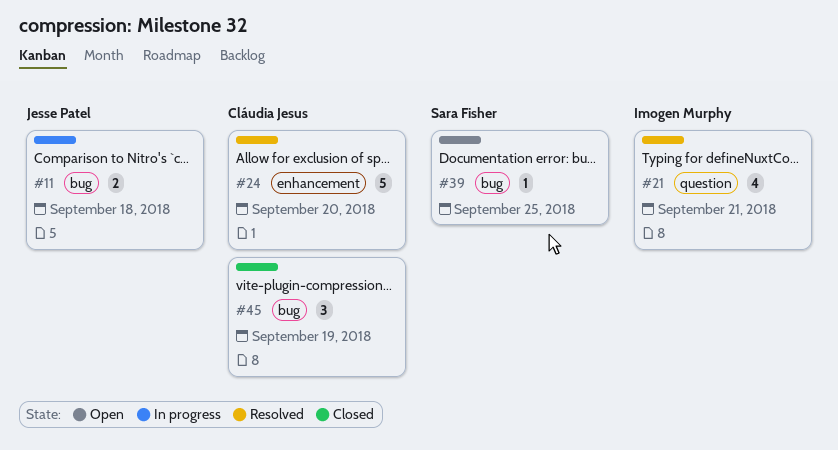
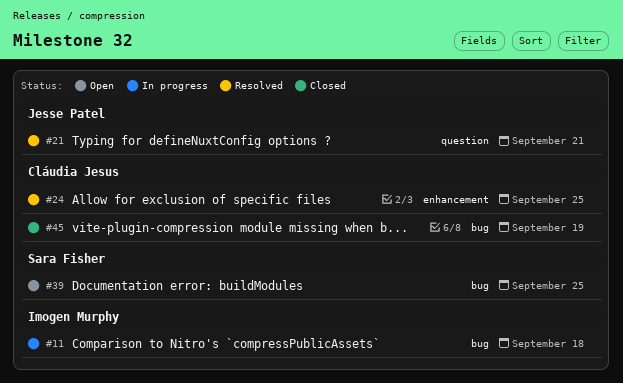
#11, owner: Jesse Patel -> Imogen Murphy
#21, owner: Imogen Murphy -> Jesse Patel
#24, due: Sep 20 -> Sep 25

